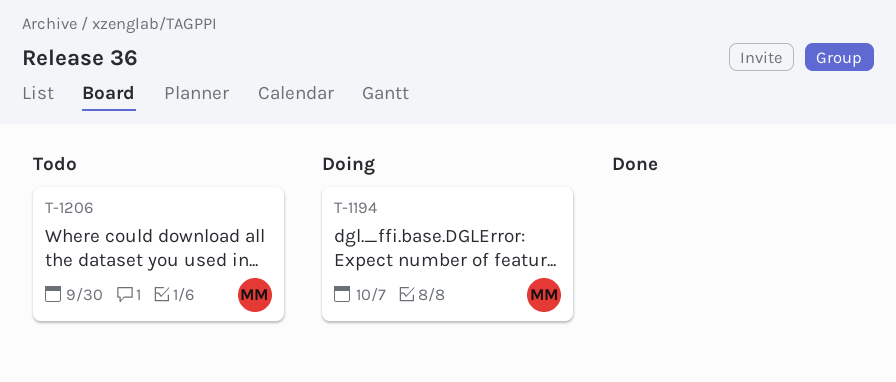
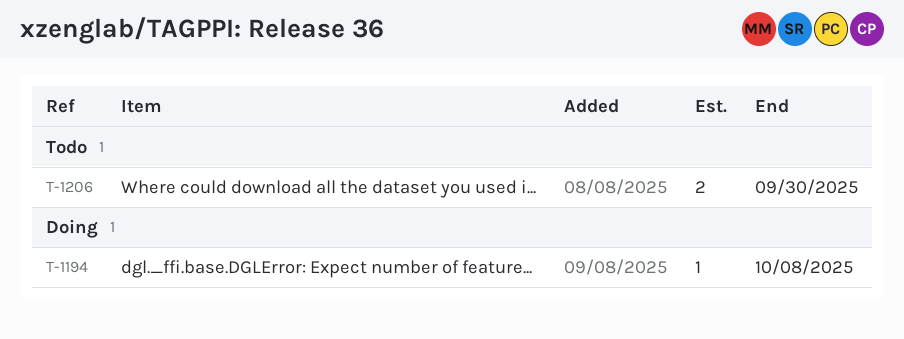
T-1194, due: Oct 7 -> Oct 8

